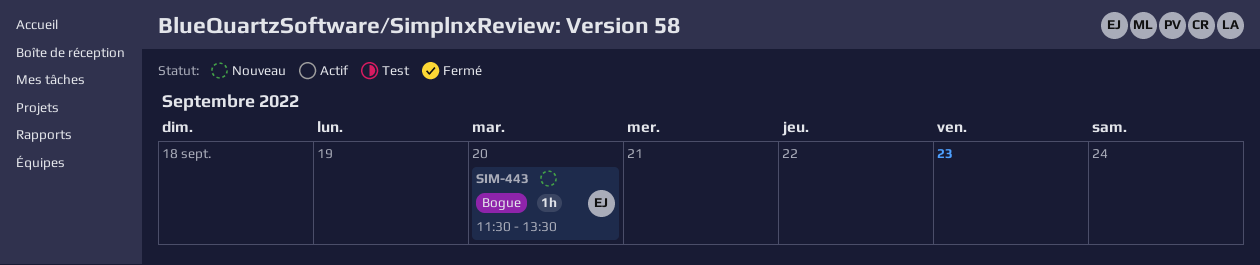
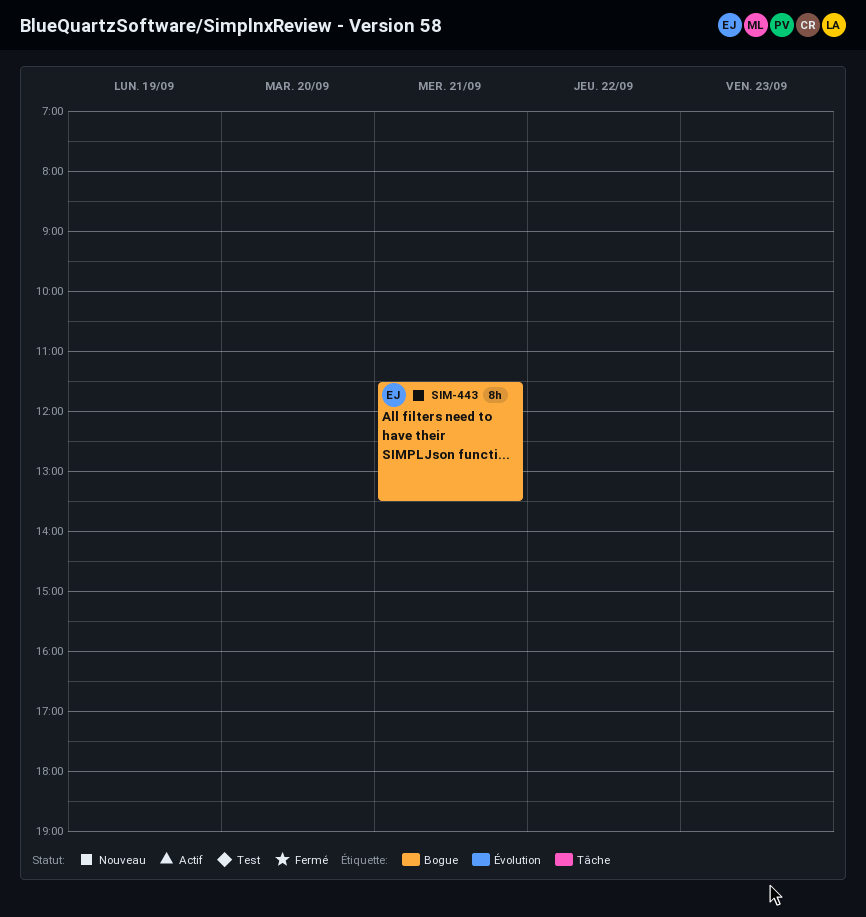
SIM-443, estimate: 1h -> 8h
SIM-443, day: Sep 20 -> Sep 21

